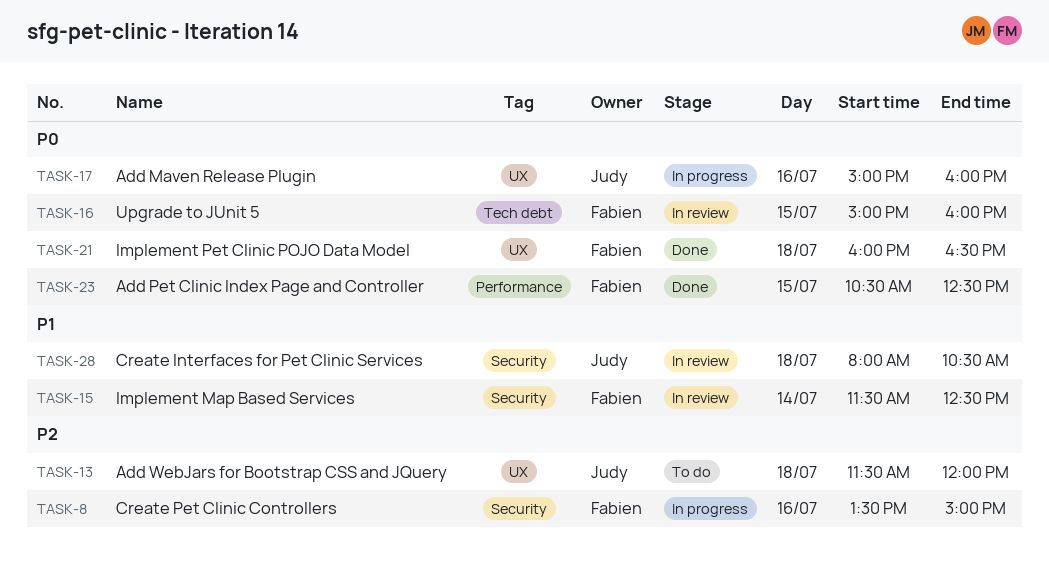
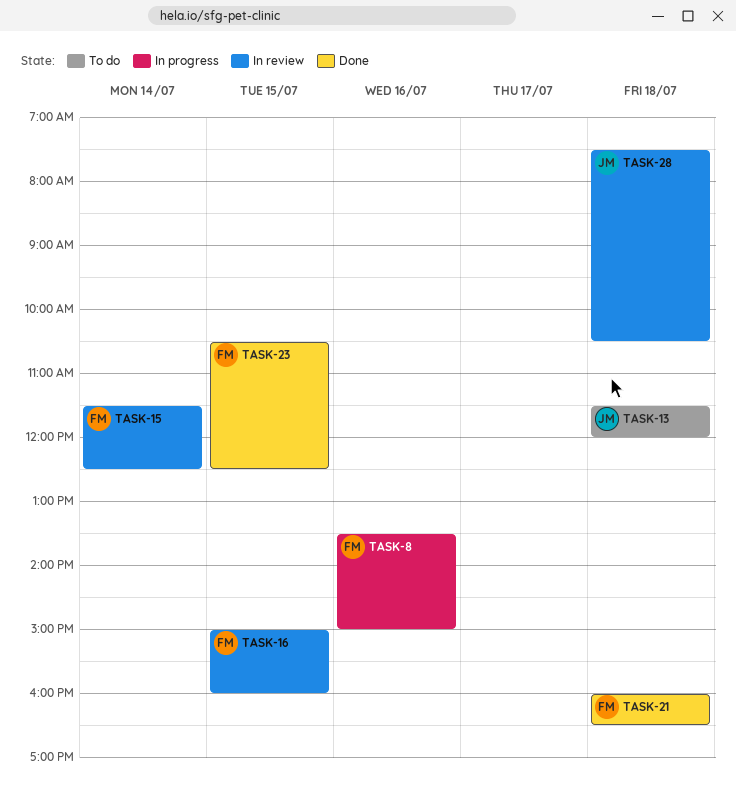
TASK-17: present -> none
TASK-28, begins: 08:00 -> 07:30

